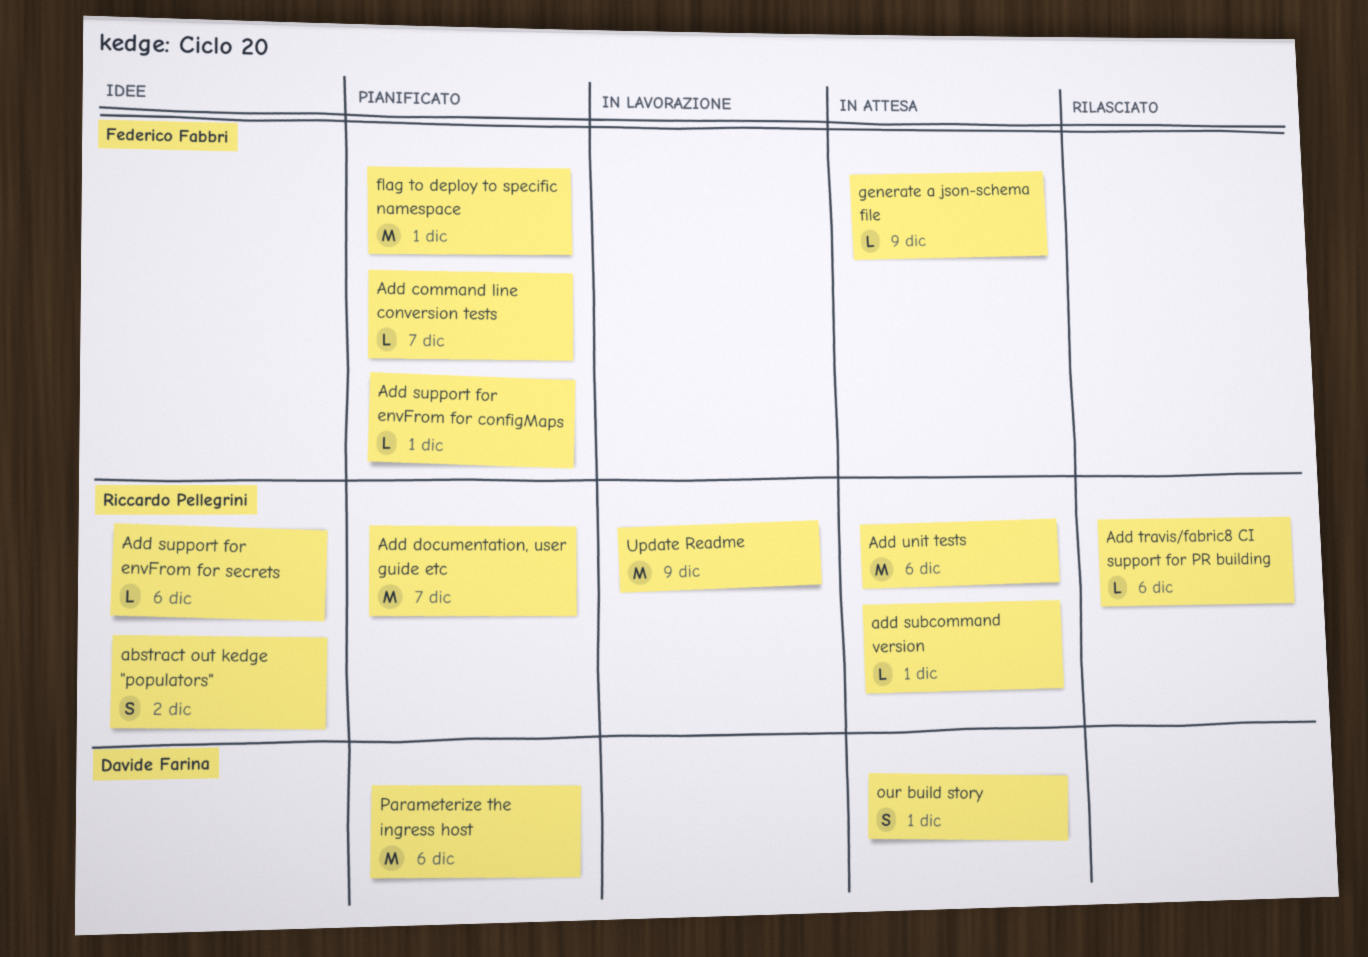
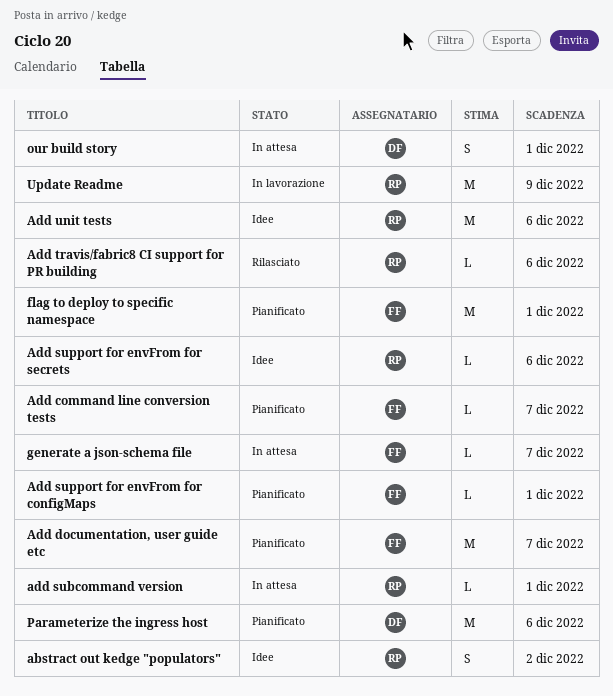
Add documentation, user guide etc, owner: Riccardo Pellegrini -> Federico Fabbri
Add unit tests, status: In attesa -> Idee
generate a json-schema file, due: Dec 9 -> Dec 7

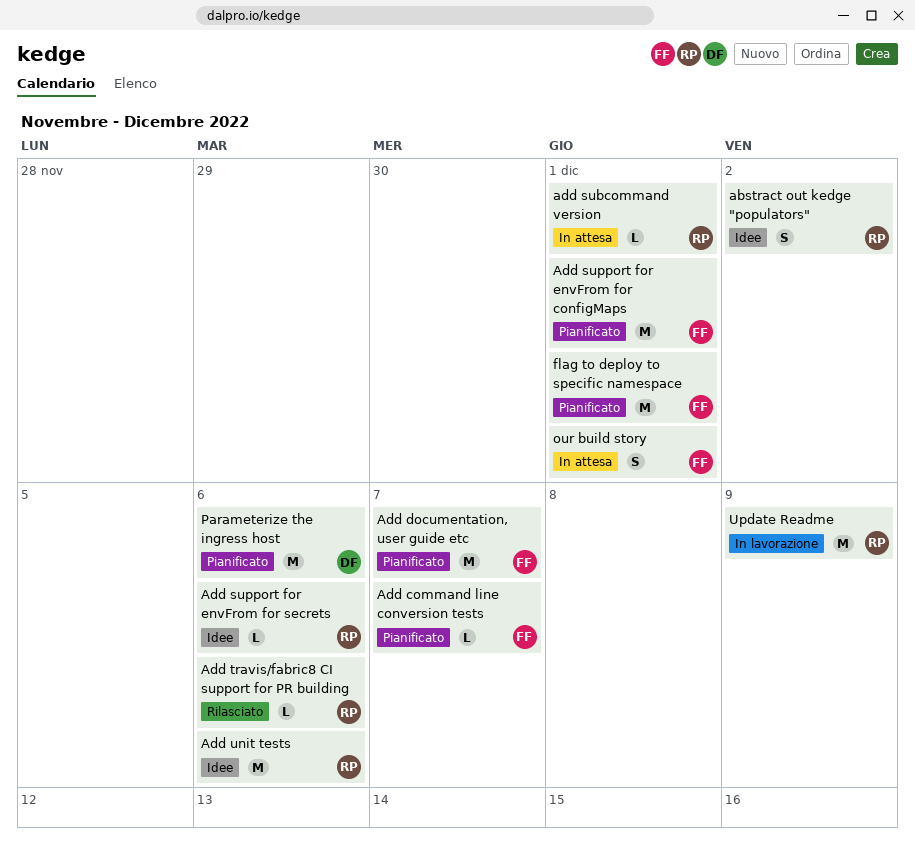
Add support for envFrom for configMaps, estimate: L -> M
generate a json-schema file: present -> none
our build story, owner: DF -> FF

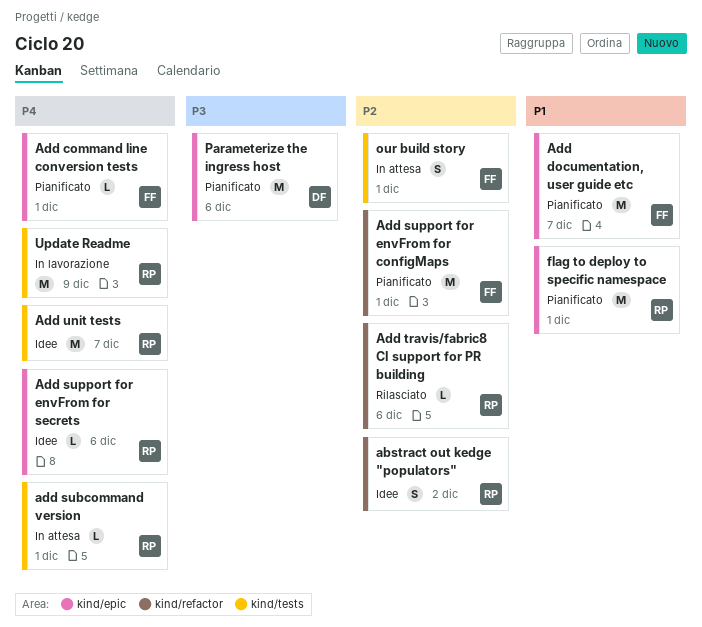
Add command line conversion tests, due: Dec 7 -> Dec 1
Add unit tests, due: Dec 6 -> Dec 7
flag to deploy to specific namespace, owner: FF -> RP

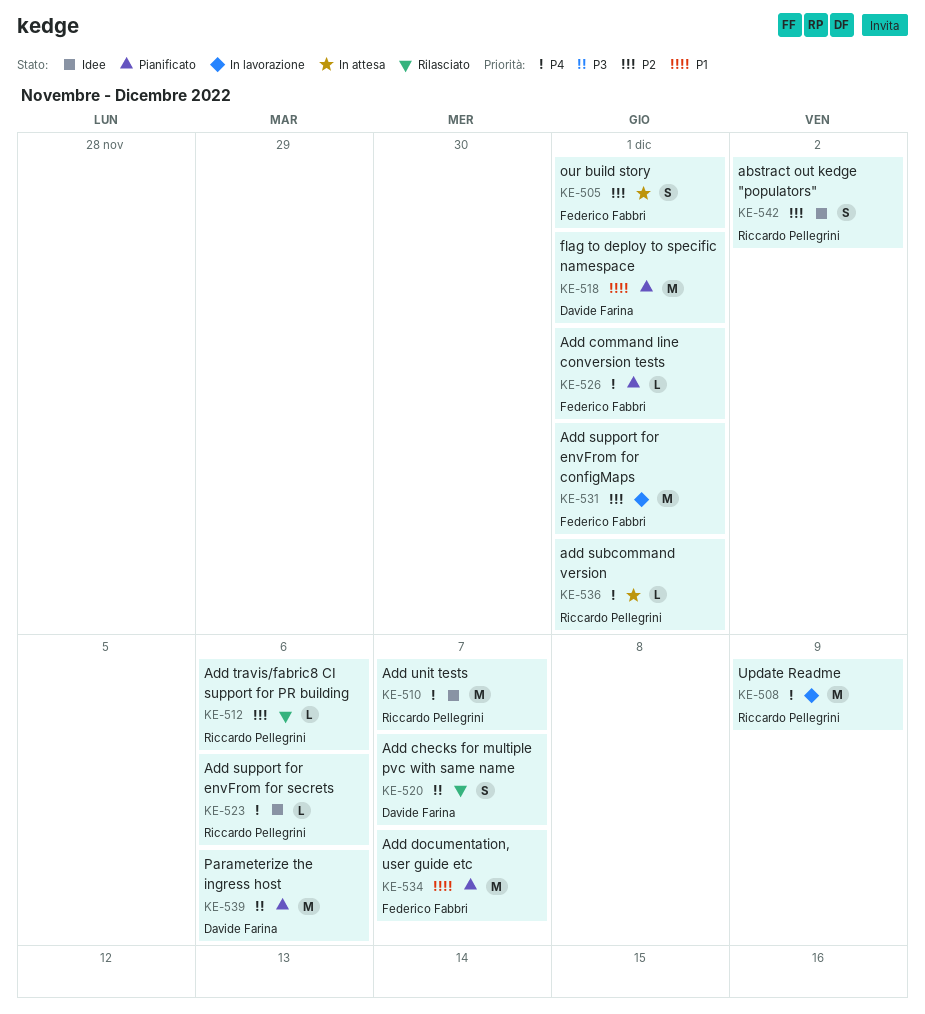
Add checks for multiple pvc with same name: none -> present
Add support for envFrom for configMaps, status: Pianificato -> In lavorazione
flag to deploy to specific namespace, owner: Riccardo Pellegrini -> Davide Farina

